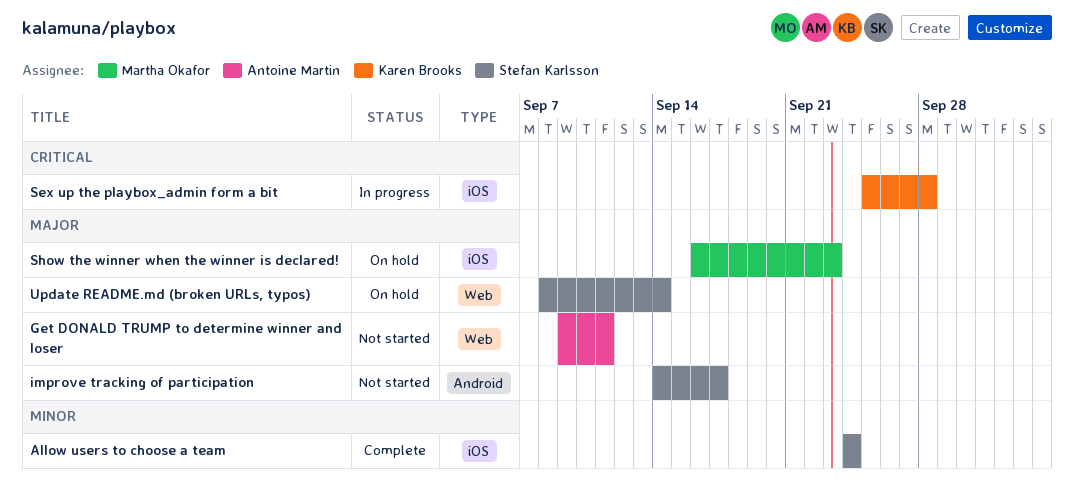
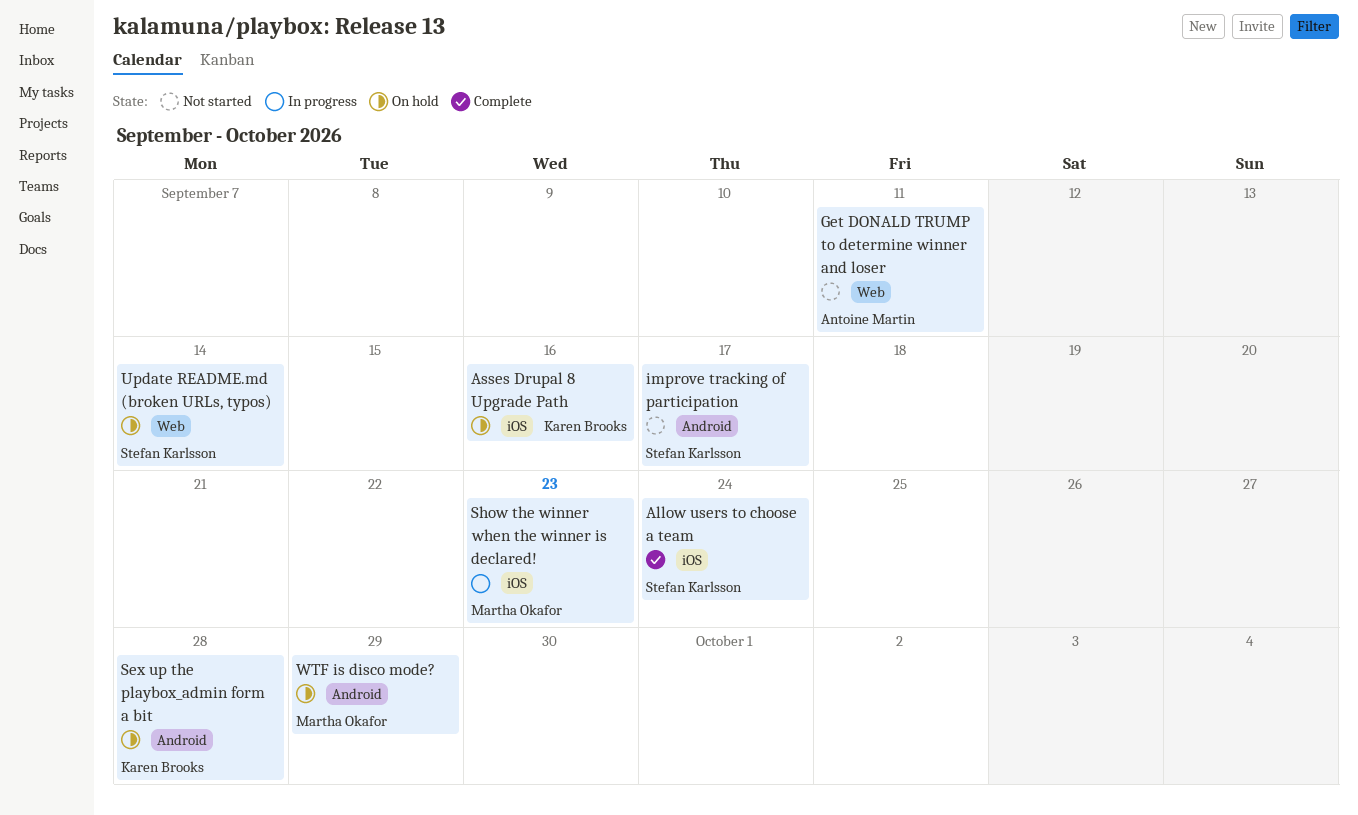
Asses Drupal 8 Upgrade Path: none -> present
Sex up the playbox_admin form a bit, status: In progress -> On hold
Sex up the playbox_admin form a bit, label: iOS -> Android
Show the winner when the winner is declared!, status: On hold -> In progress
WTF is disco mode?: none -> present

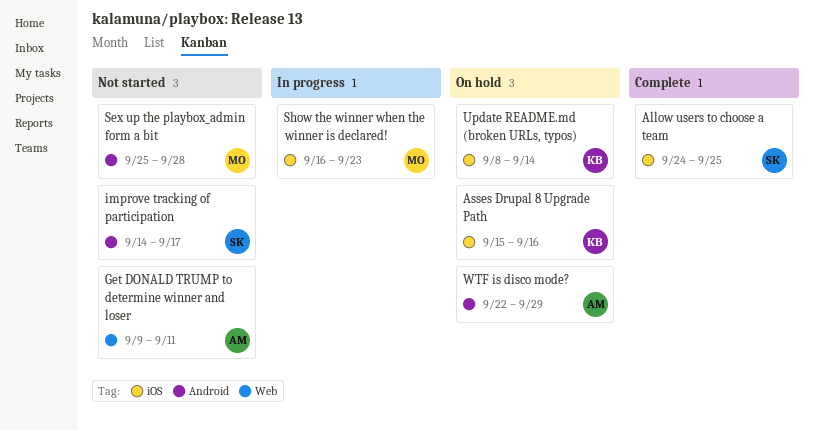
Allow users to choose a team, due: Sep 24 -> Sep 25
Sex up the playbox_admin form a bit, status: On hold -> Not started
Sex up the playbox_admin form a bit, owner: Karen Brooks -> Martha Okafor
Update README.md (broken URLs, typos), owner: Stefan Karlsson -> Karen Brooks
Update README.md (broken URLs, typos), label: Web -> iOS
WTF is disco mode?, owner: Martha Okafor -> Antoine Martin

